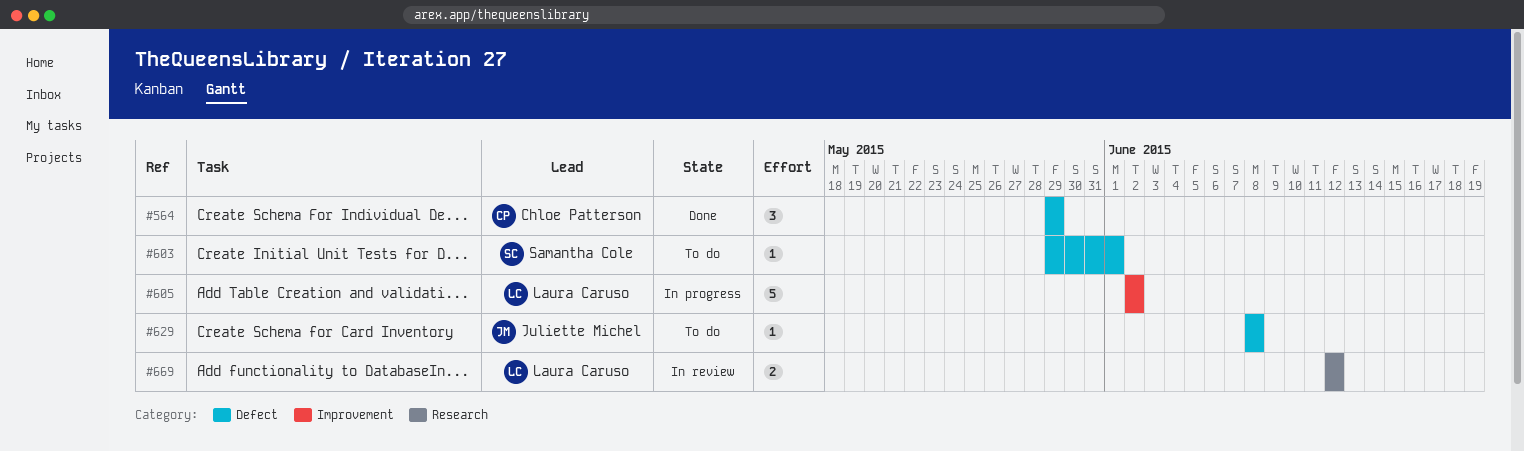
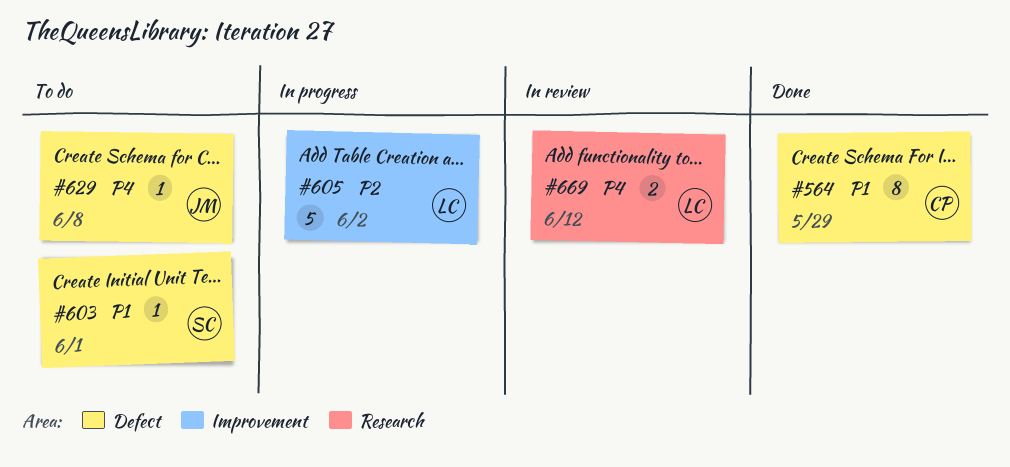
#564, estimate: 3 -> 8

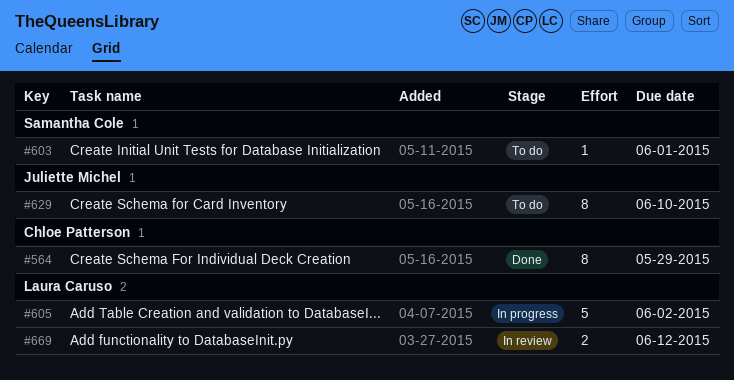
#629, estimate: 1 -> 8
#629, due: Jun 8 -> Jun 10

